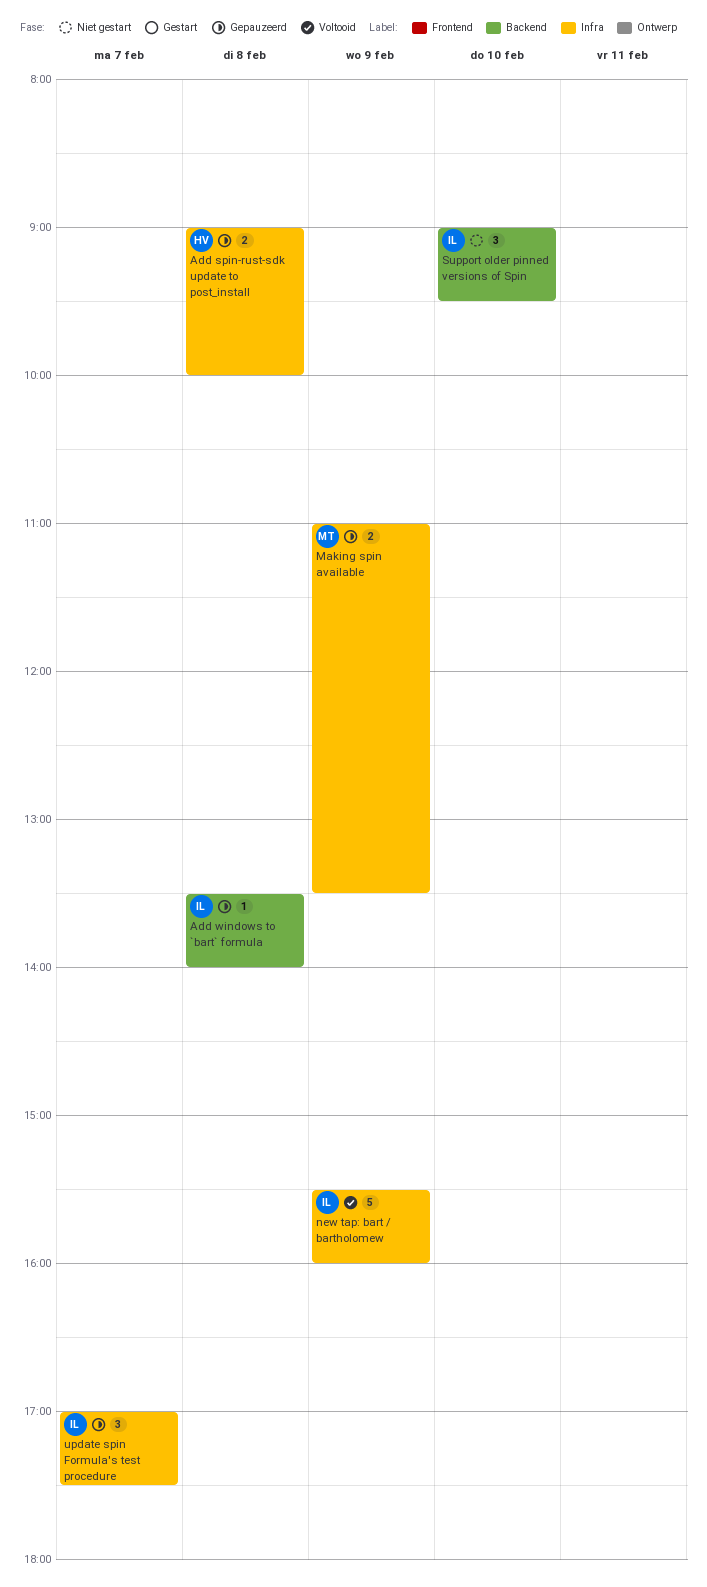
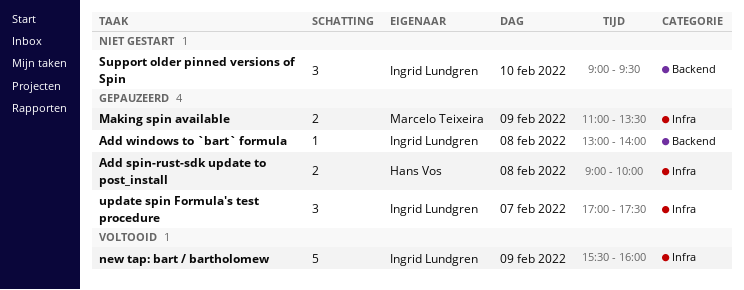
Add windows to `bart` formula, begins: 13:30 -> 13:00

